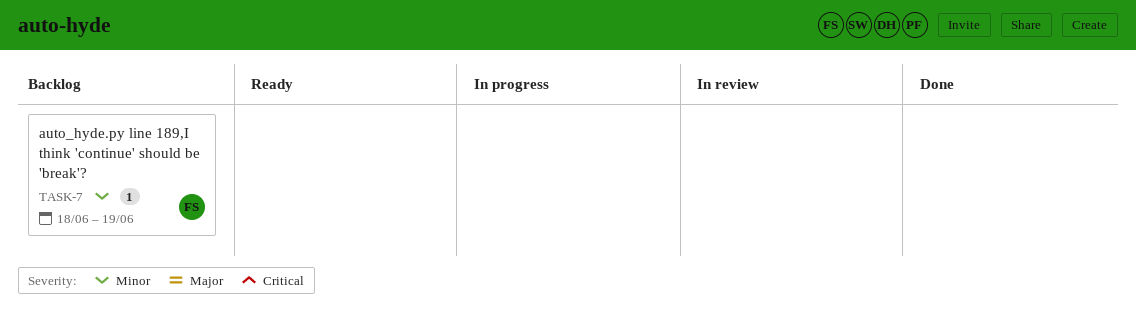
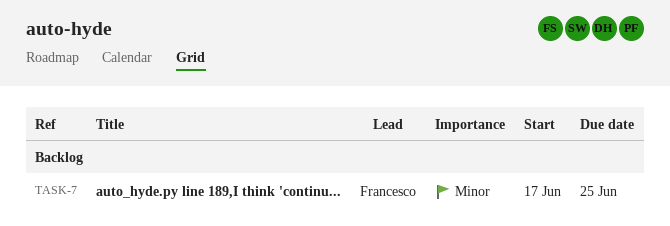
TASK-7, start: Jun 18 -> Jun 17
TASK-7, due: Jun 19 -> Jun 25

